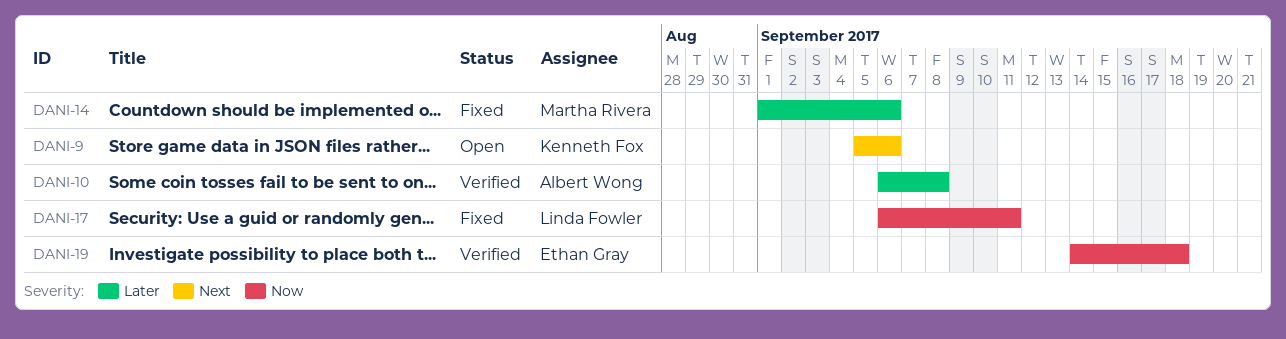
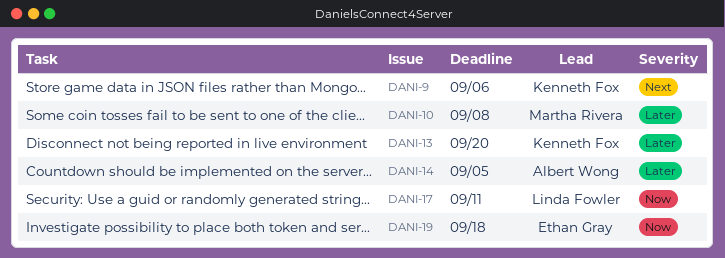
DANI-10, owner: Albert Wong -> Martha Rivera
DANI-13: none -> present
DANI-14, owner: Martha Rivera -> Albert Wong
DANI-14, due: Sep 6 -> Sep 5

